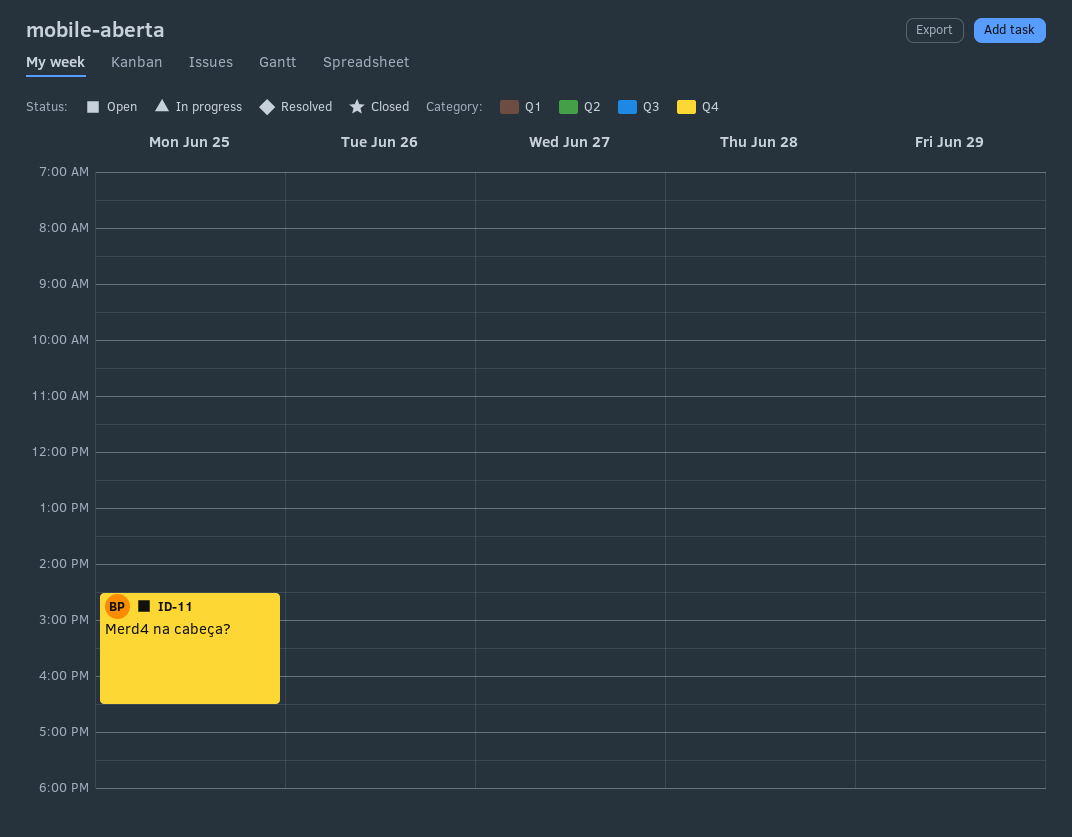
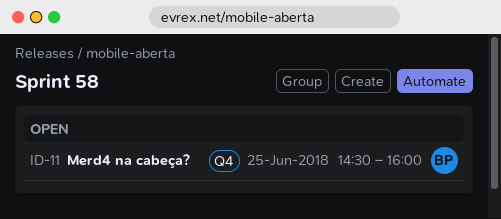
ID-11, ends: 16:30 -> 16:00

